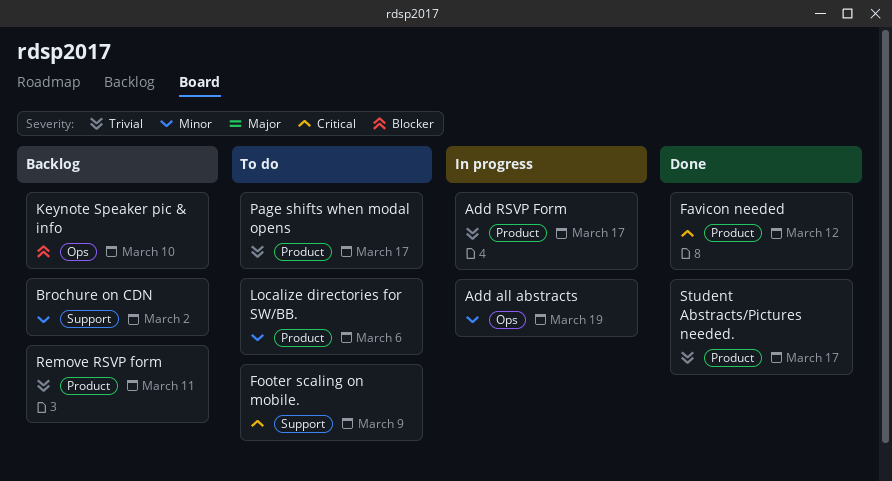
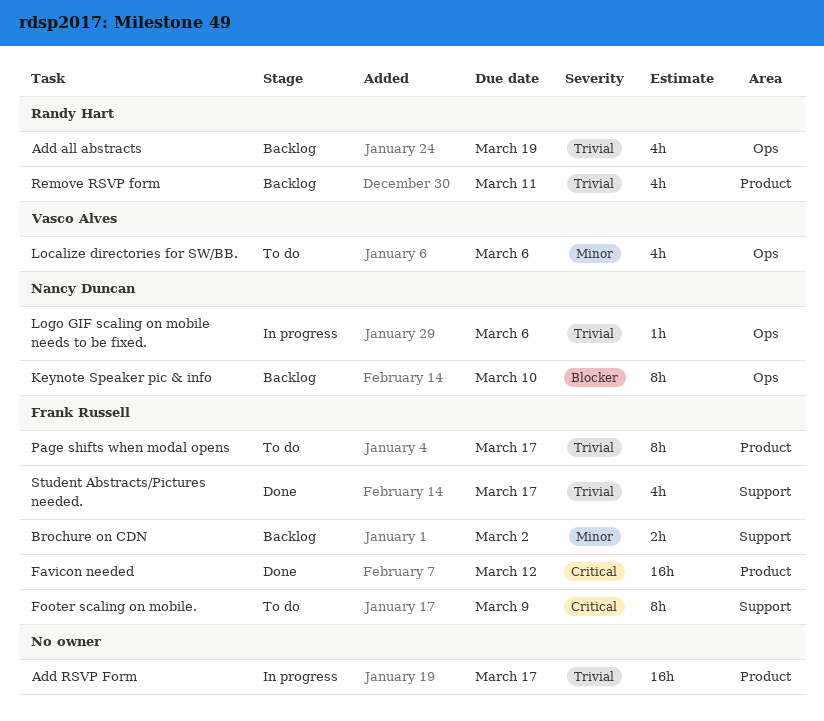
Add all abstracts, status: In progress -> Backlog
Add all abstracts, priority: Minor -> Trivial
Localize directories for SW/BB., label: Product -> Ops
Logo GIF scaling on mobile needs to be fixed.: none -> present
Student Abstracts/Pictures needed., label: Product -> Support

